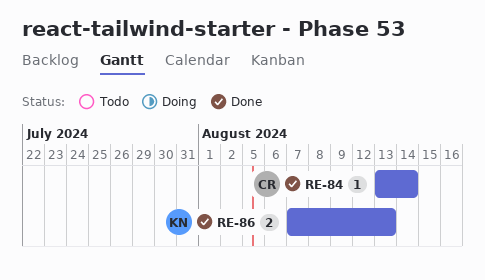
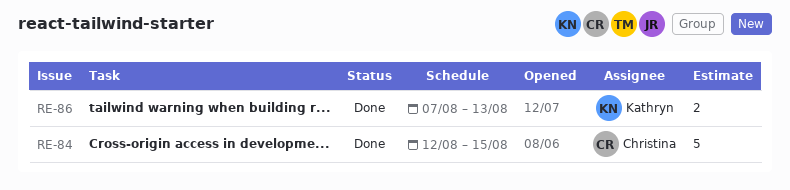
RE-84, estimate: 1 -> 5
RE-84, start: Aug 13 -> Aug 12
RE-84, due: Aug 14 -> Aug 15

